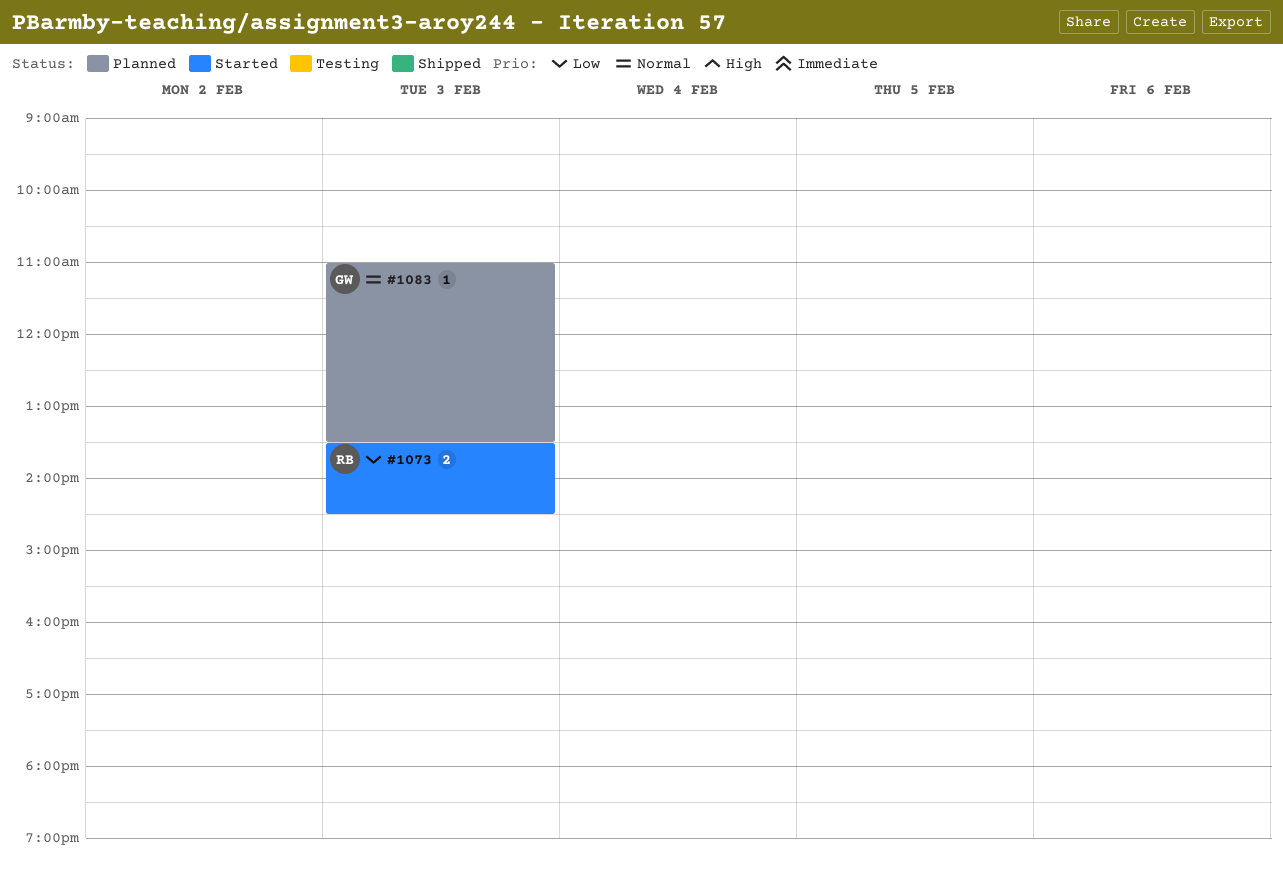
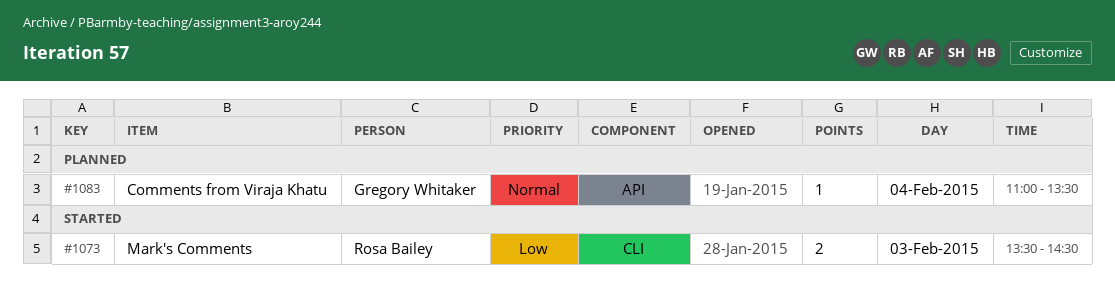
#1083, day: Feb 3 -> Feb 4

